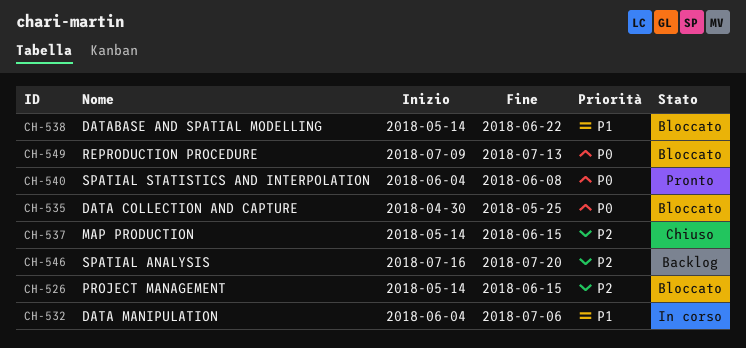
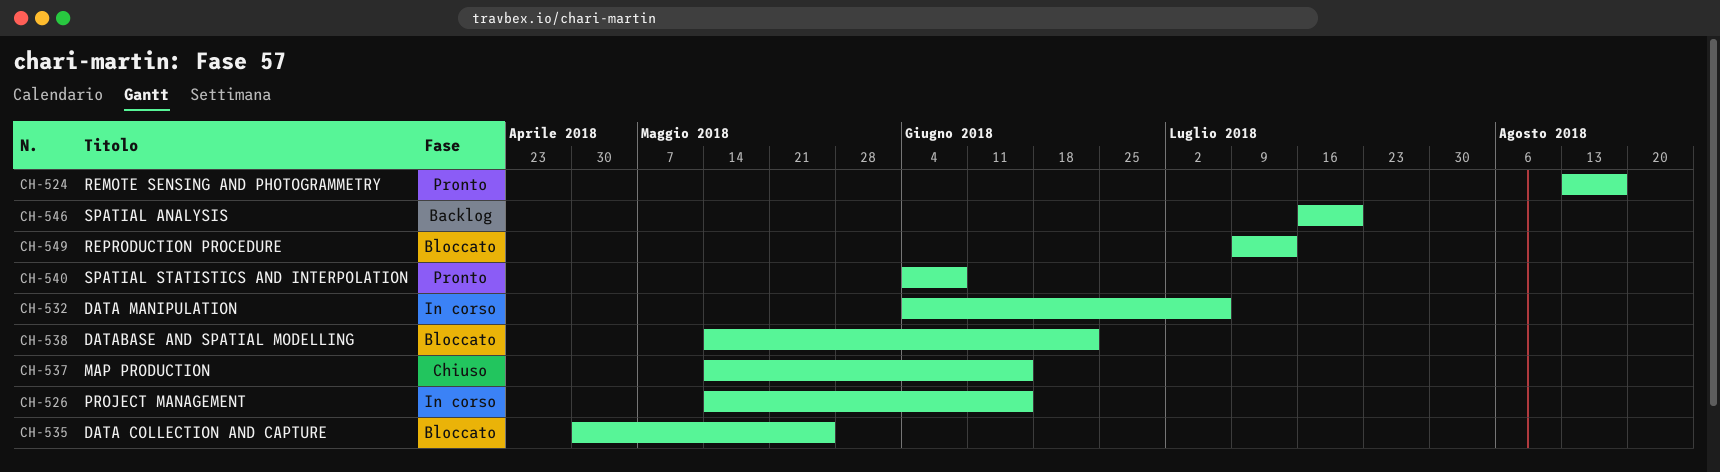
CH-524: none -> present
CH-526, status: Bloccato -> In corso

